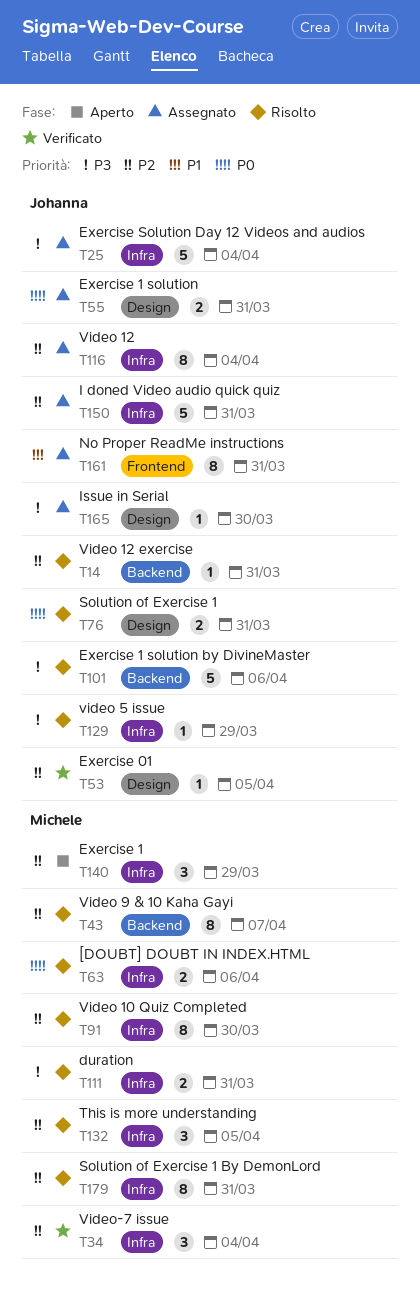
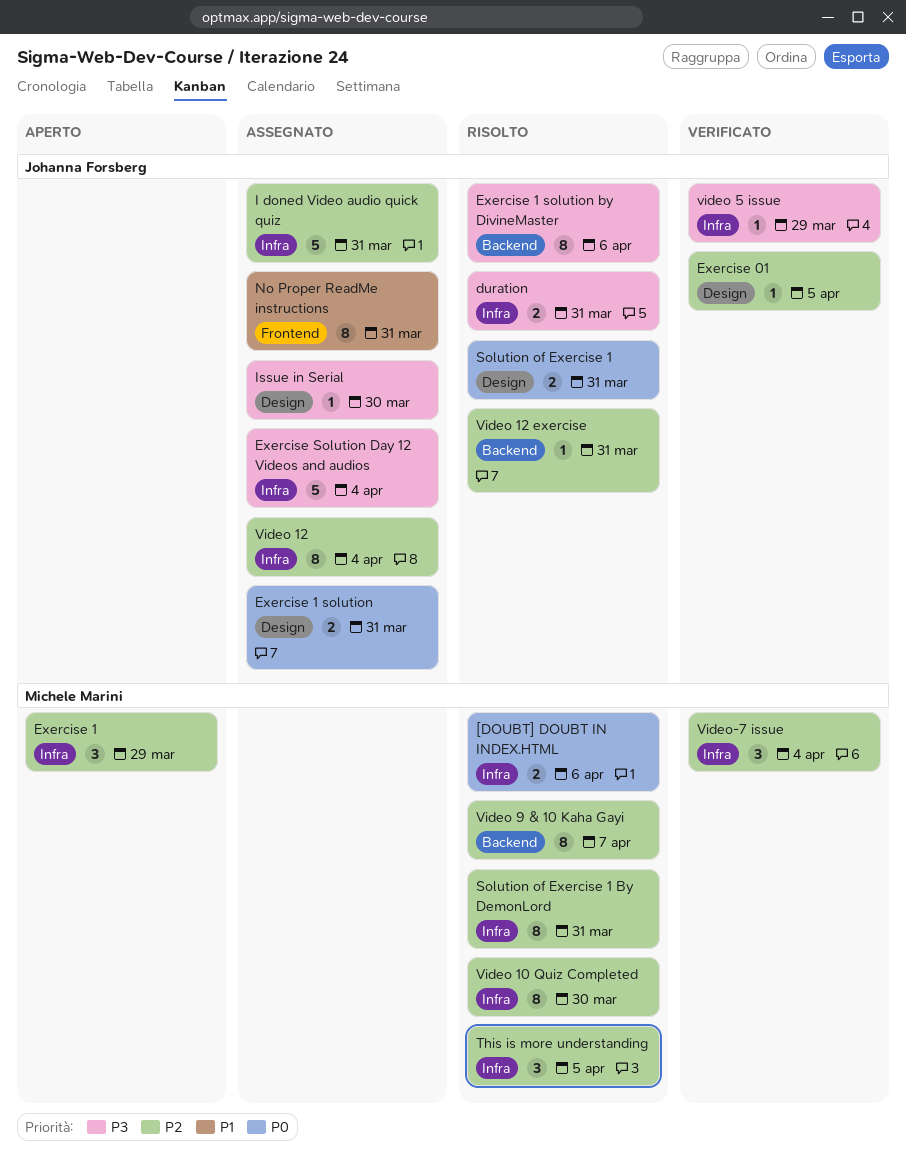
duration, owner: Michele Marini -> Johanna Forsberg
Exercise 1 solution by DivineMaster, estimate: 5 -> 8
video 5 issue, status: Risolto -> Verificato

